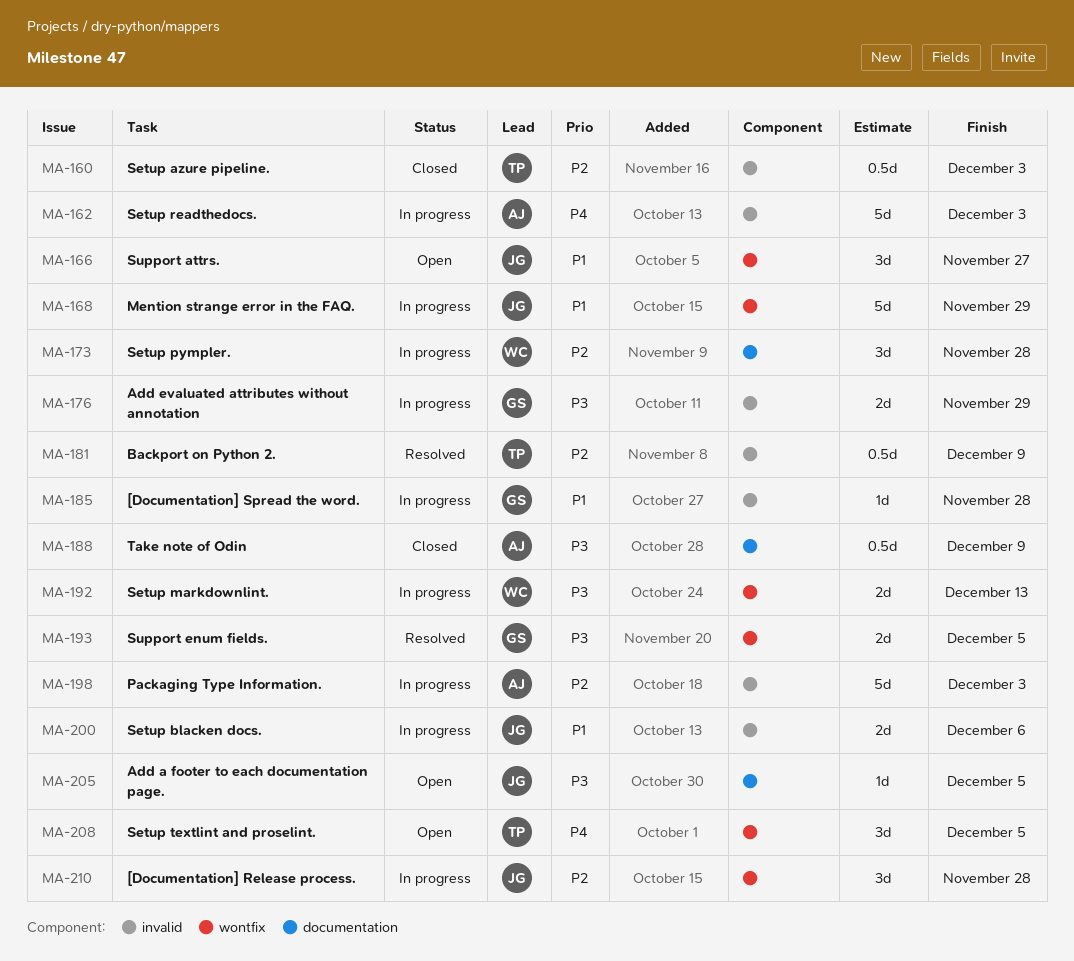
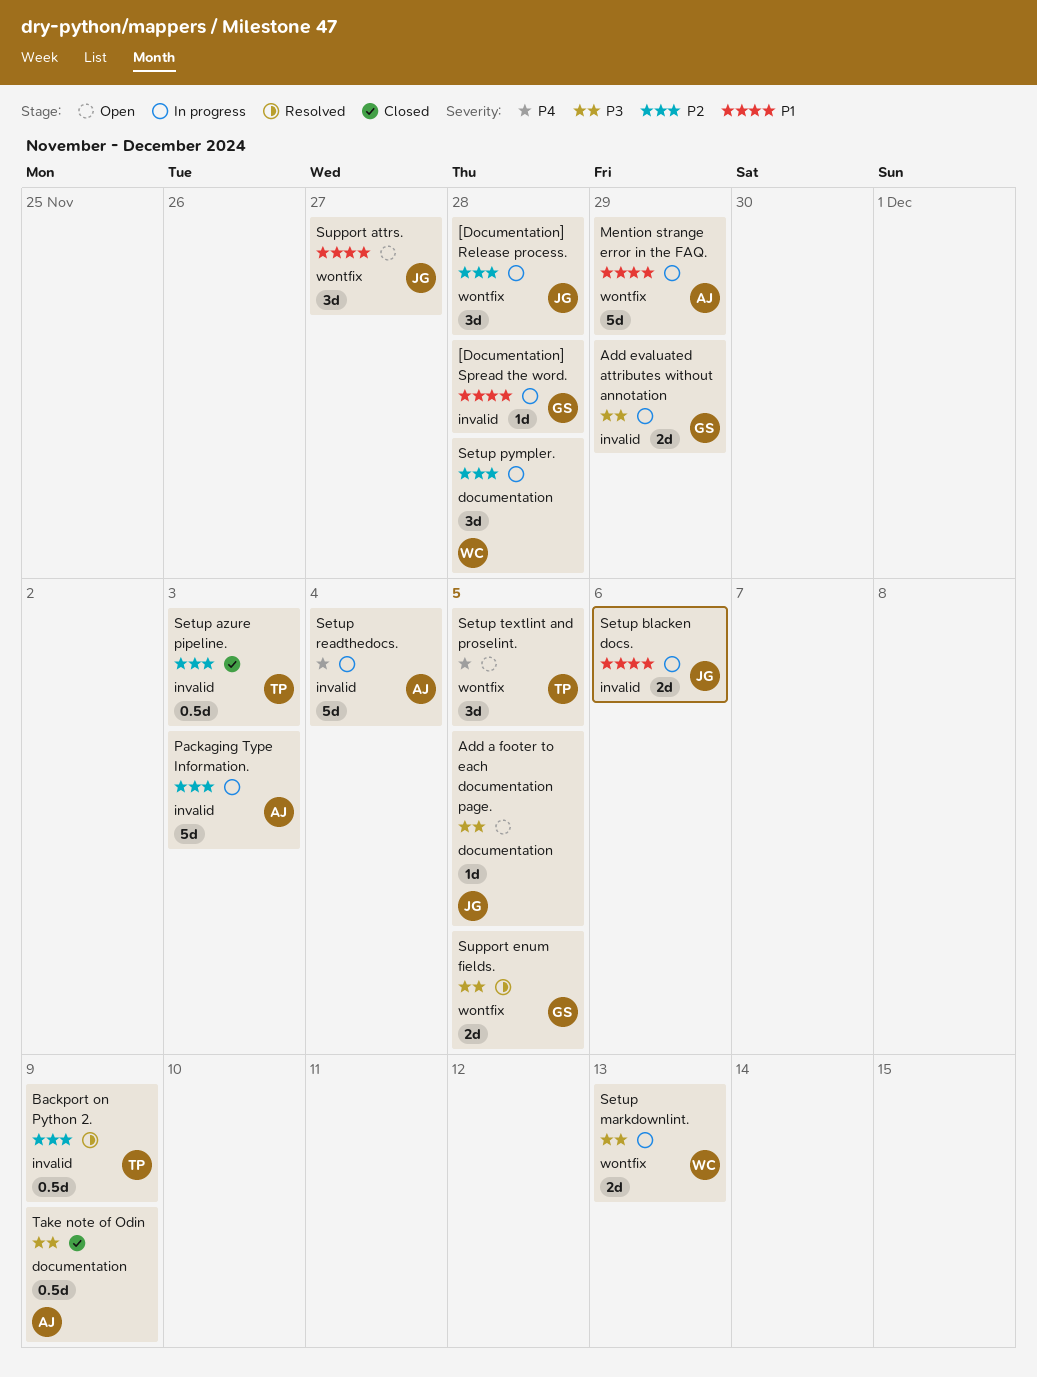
Mention strange error in the FAQ., owner: JG -> AJ
Setup readthedocs., due: Dec 3 -> Dec 4

